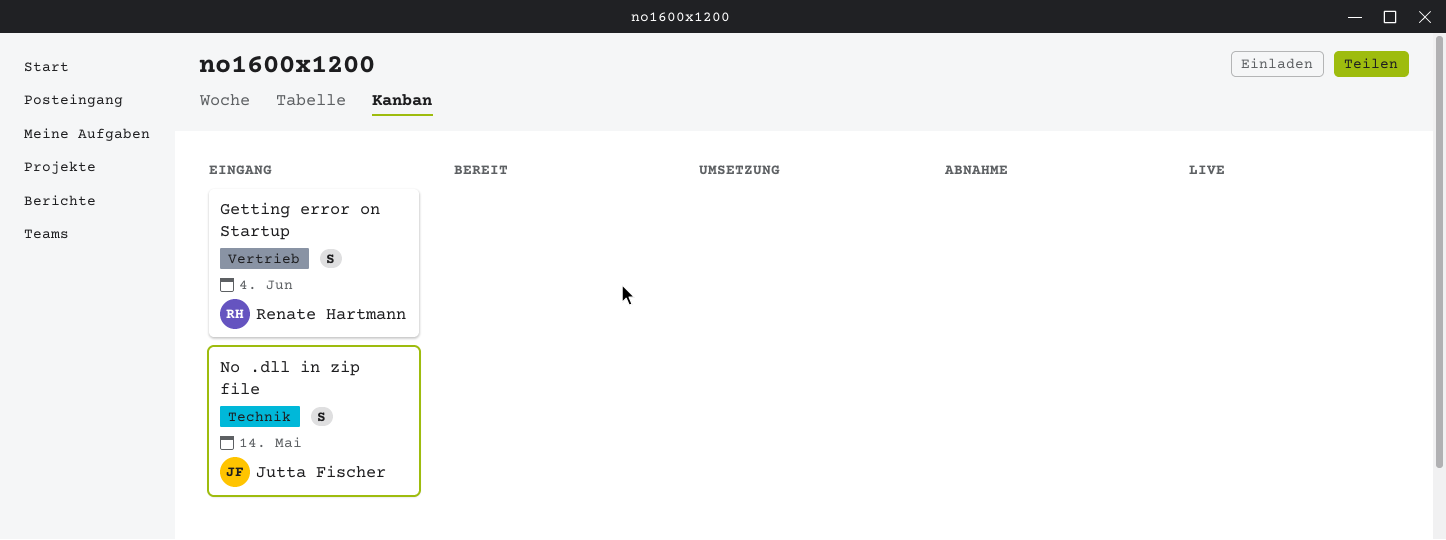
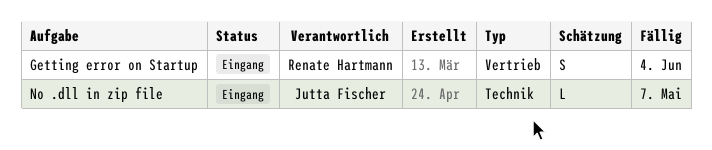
No .dll in zip file, estimate: S -> L
No .dll in zip file, due: May 14 -> May 7

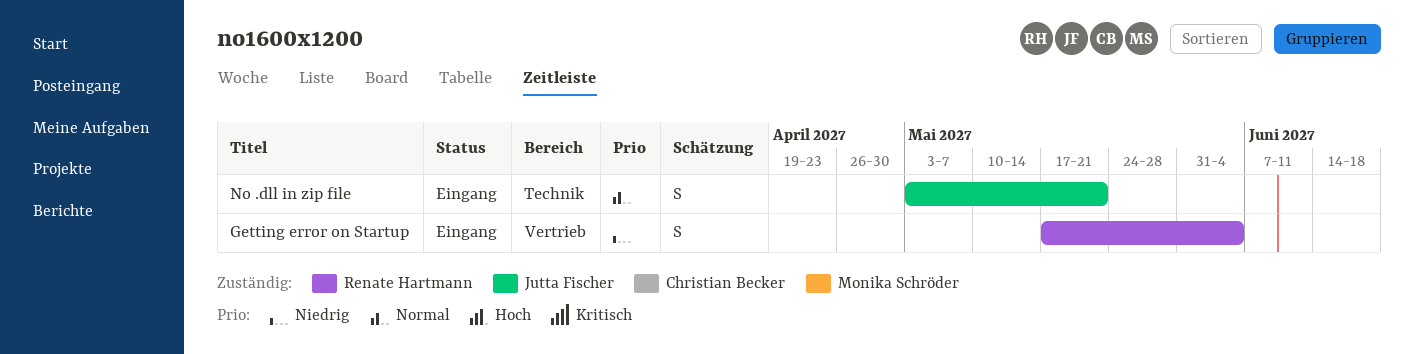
No .dll in zip file, estimate: L -> S
No .dll in zip file, due: May 7 -> May 21

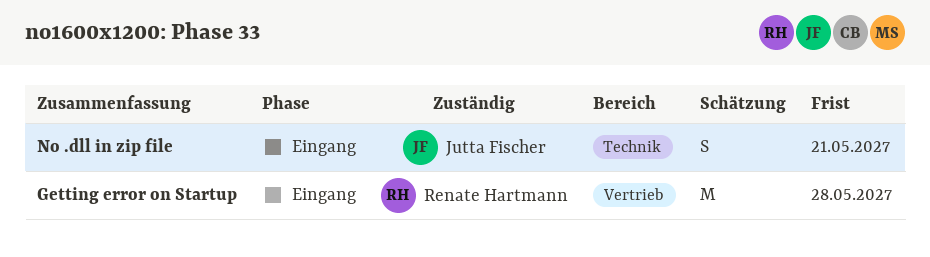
Getting error on Startup, estimate: S -> M
Getting error on Startup, due: Jun 4 -> May 28

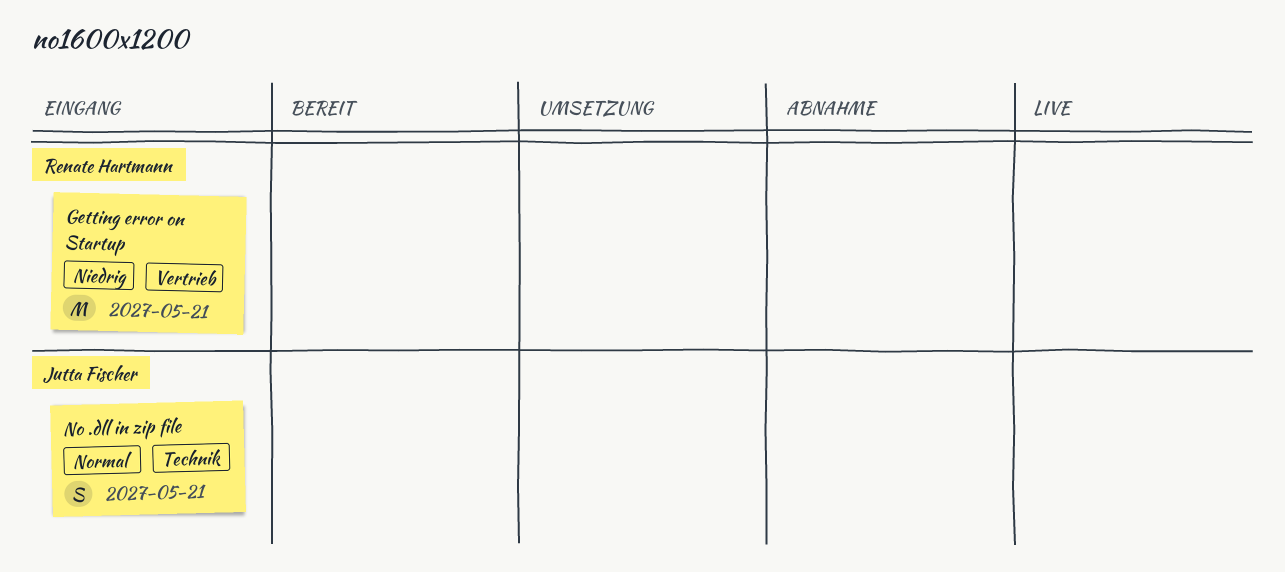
Getting error on Startup, due: May 28 -> May 21

